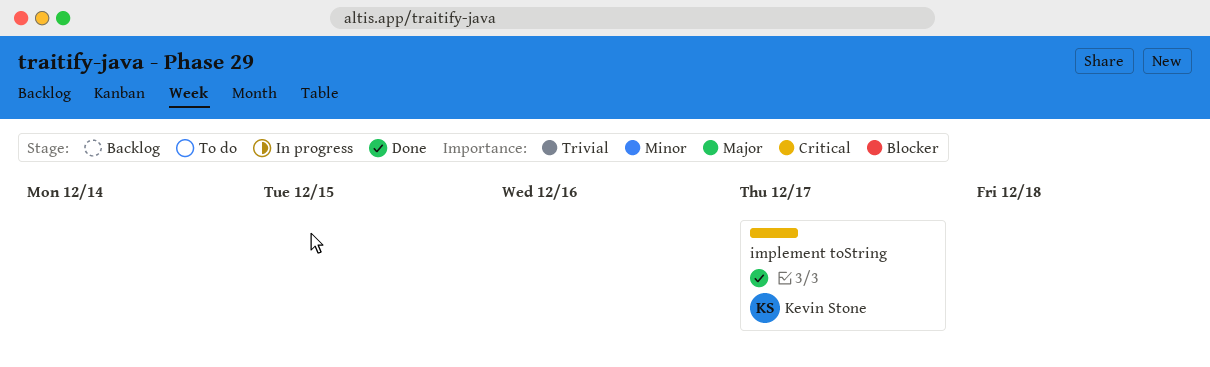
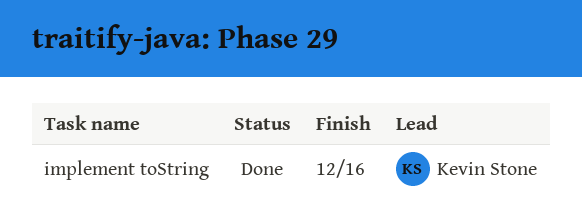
implement toString, due: Dec 17 -> Dec 16

